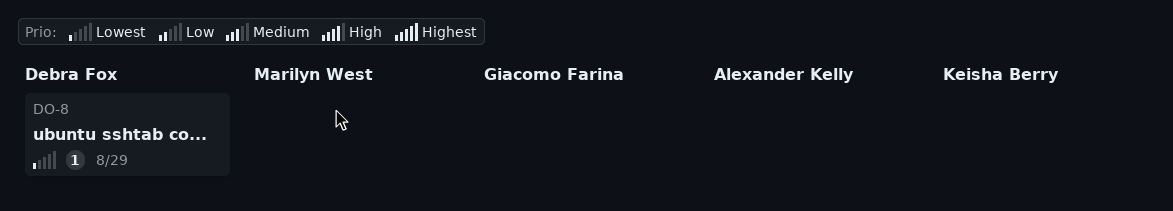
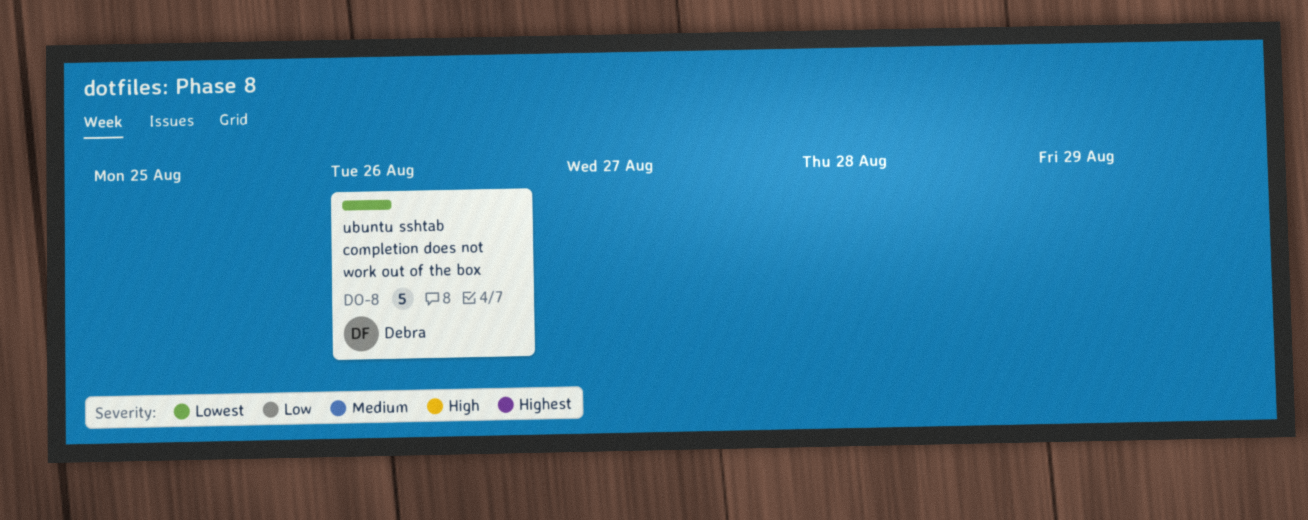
DO-8, estimate: 1 -> 5
DO-8, due: Aug 29 -> Aug 26

